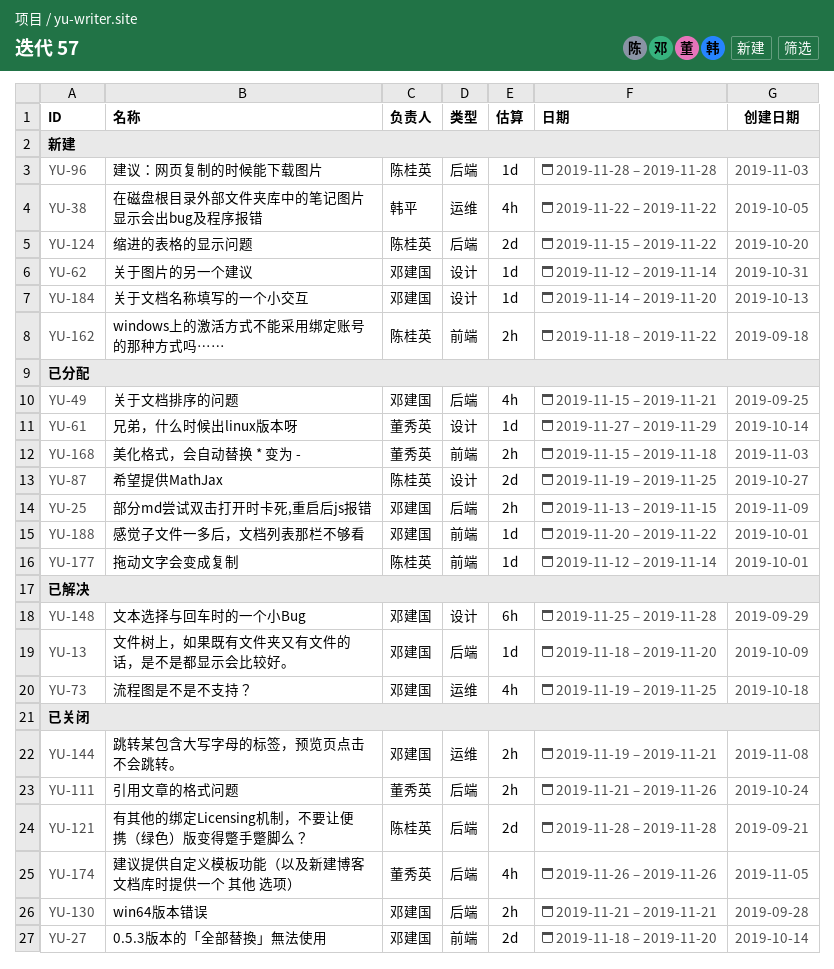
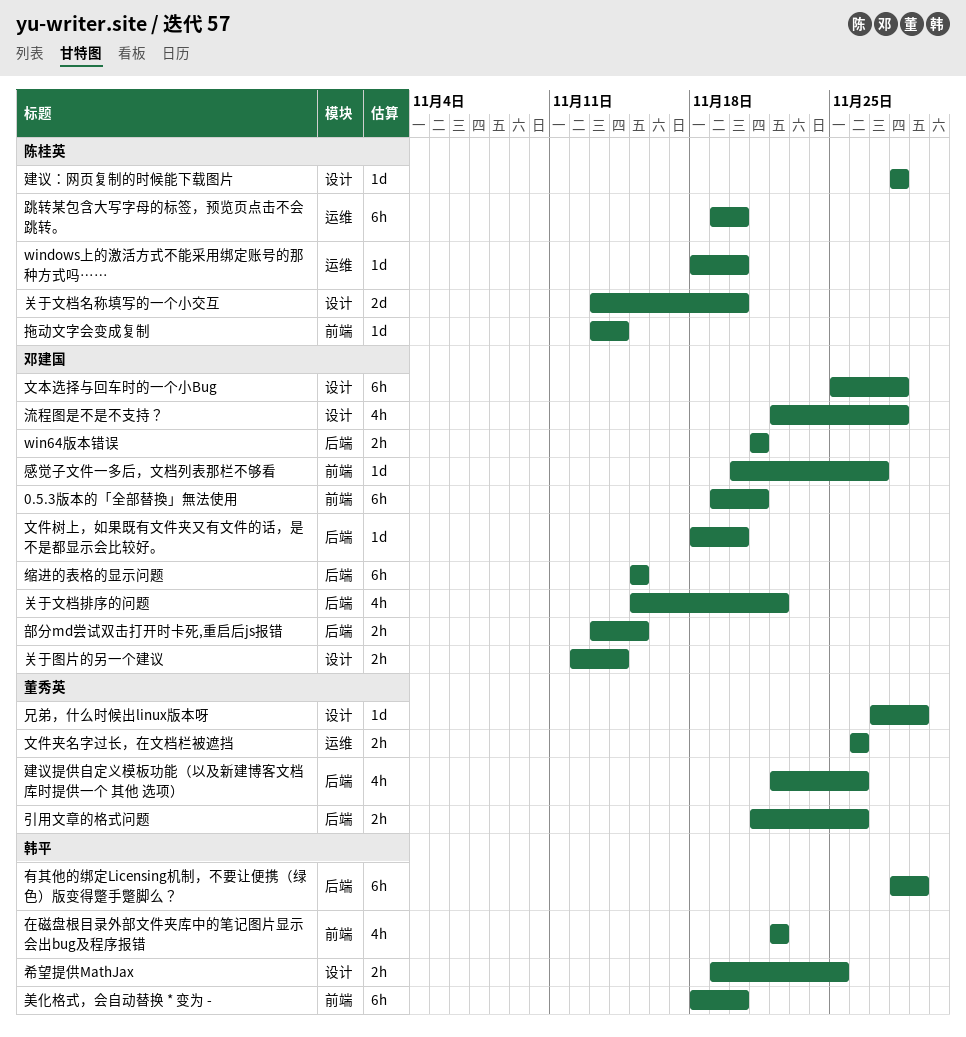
0.5.3版本的「全部替換」無法使用, estimate: 2d -> 6h
0.5.3版本的「全部替換」無法使用, start: Nov 18 -> Nov 19
0.5.3版本的「全部替換」無法使用, due: Nov 20 -> Nov 21
windows上的激活方式不能采用绑定账号的那种方式吗……, label: 前端 -> 运维
windows上的激活方式不能采用绑定账号的那种方式吗……, estimate: 2h -> 1d
windows上的激活方式不能采用绑定账号的那种方式吗……, due: Nov 22 -> Nov 20
关于图片的另一个建议, estimate: 1d -> 2h
关于文档名称填写的一个小交互, owner: 邓建国 -> 陈桂英
关于文档名称填写的一个小交互, estimate: 1d -> 2d
关于文档名称填写的一个小交互, start: Nov 14 -> Nov 13
关于文档排序的问题, due: Nov 21 -> Nov 22
在磁盘根目录外部文件夹库中的笔记图片显示会出bug及程序报错, label: 运维 -> 前端
希望提供MathJax, owner: 陈桂英 -> 韩平
希望提供MathJax, estimate: 2d -> 2h
建议提供自定义模板功能（以及新建博客文档库时提供一个 其他 选项）, start: Nov 26 -> Nov 22
建议：网页复制的时候能下载图片, label: 后端 -> 设计
感觉子文件一多后，文档列表那栏不够看, due: Nov 22 -> Nov 27
拖动文字会变成复制, start: Nov 12 -> Nov 13
文件夹名字过长，在文档栏被遮挡: none -> present
有其他的绑定Licensing机制，不要让便携（绿色）版变得蹩手蹩脚么？, owner: 陈桂英 -> 韩平
有其他的绑定Licensing机制，不要让便携（绿色）版变得蹩手蹩脚么？, estimate: 2d -> 6h
有其他的绑定Licensing机制，不要让便携（绿色）版变得蹩手蹩脚么？, due: Nov 28 -> Nov 29
流程图是不是不支持？, label: 运维 -> 设计
流程图是不是不支持？, start: Nov 19 -> Nov 22
流程图是不是不支持？, due: Nov 25 -> Nov 28
缩进的表格的显示问题, owner: 陈桂英 -> 邓建国
缩进的表格的显示问题, estimate: 2d -> 6h
缩进的表格的显示问题, due: Nov 22 -> Nov 15
美化格式，会自动替换 * 变为 -, owner: 董秀英 -> 韩平
美化格式，会自动替换 * 变为 -, estimate: 2h -> 6h
美化格式，会自动替换 * 变为 -, start: Nov 15 -> Nov 18
美化格式，会自动替换 * 变为 -, due: Nov 18 -> Nov 20
跳转某包含大写字母的标签，预览页点击不会跳转。, owner: 邓建国 -> 陈桂英
跳转某包含大写字母的标签，预览页点击不会跳转。, estimate: 2h -> 6h
跳转某包含大写字母的标签，预览页点击不会跳转。, due: Nov 21 -> Nov 20

